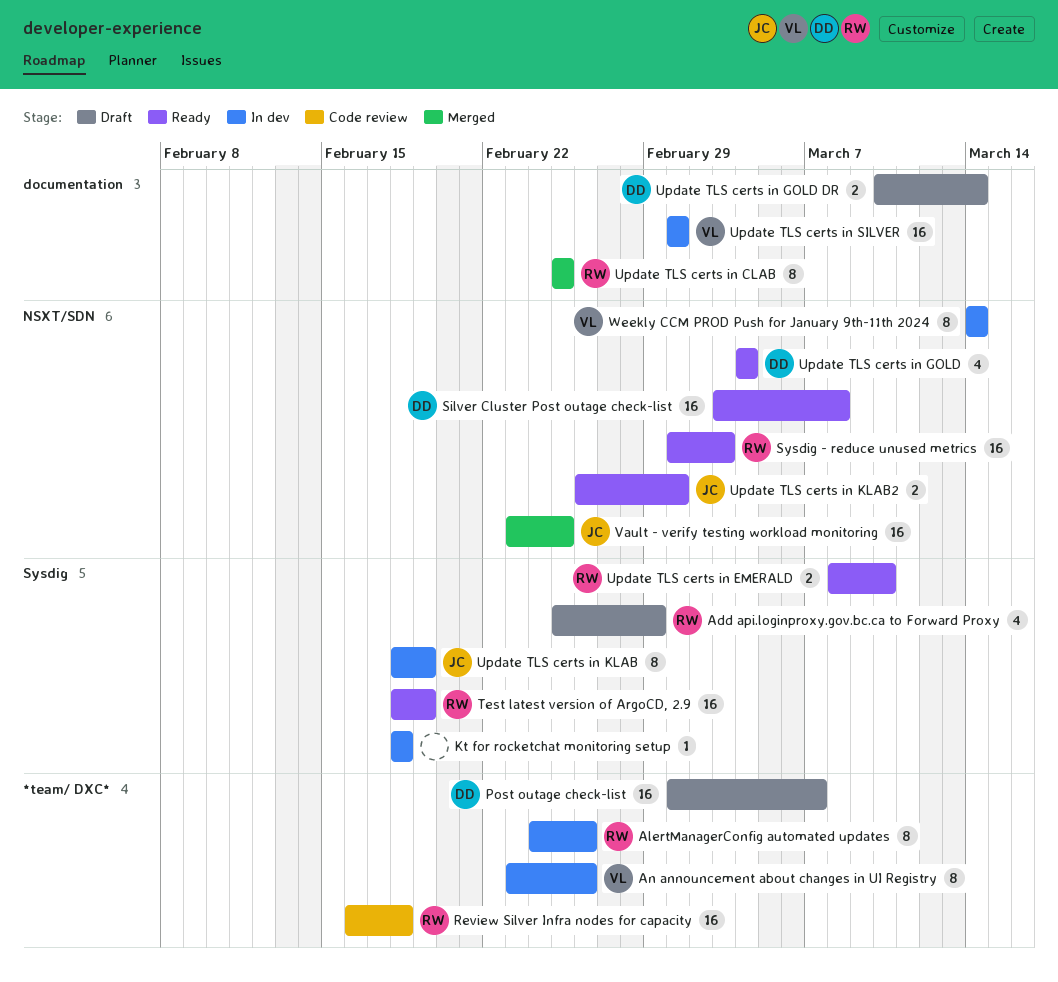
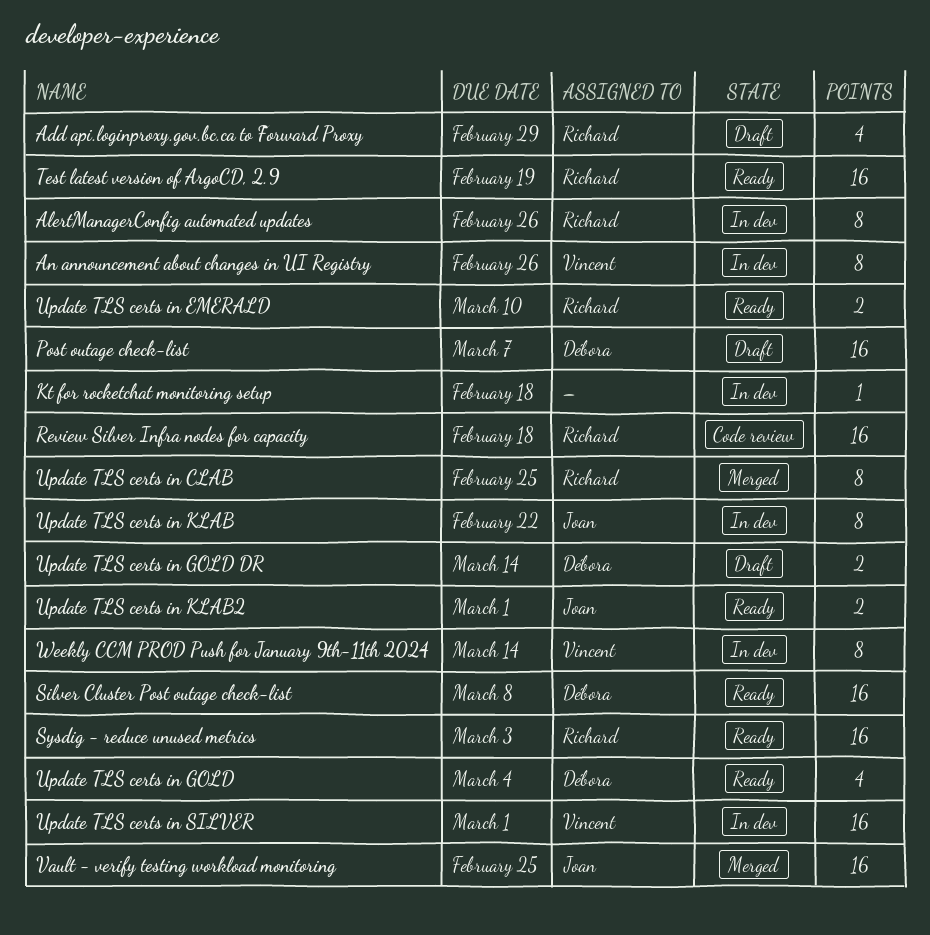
Update TLS certs in KLAB, due: Feb 19 -> Feb 22

